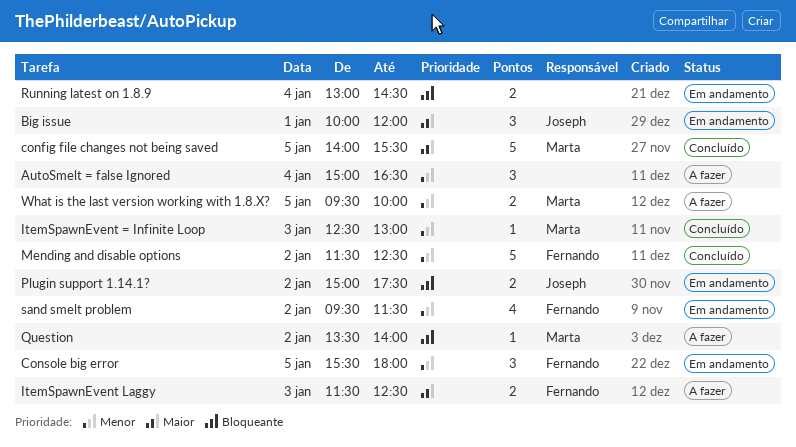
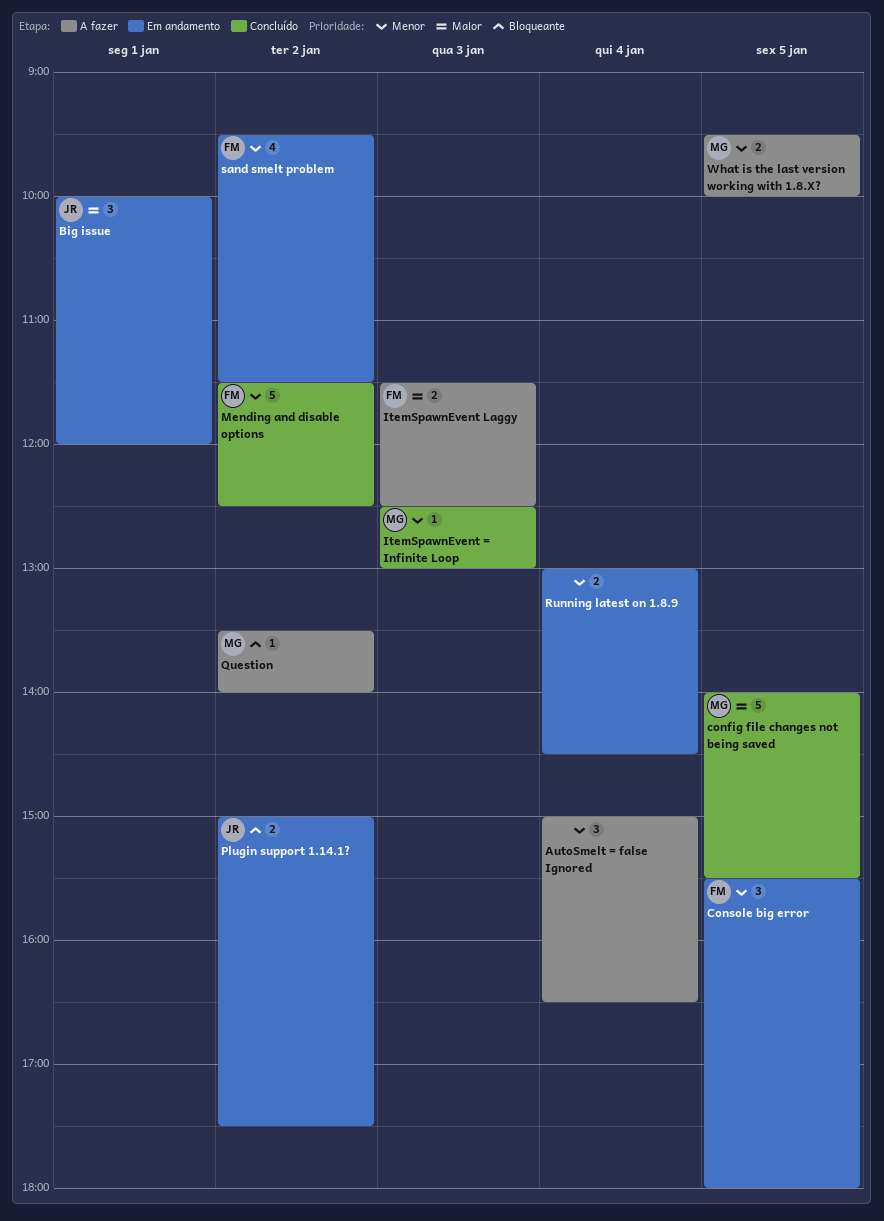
Running latest on 1.8.9, priority: Bloqueante -> Menor

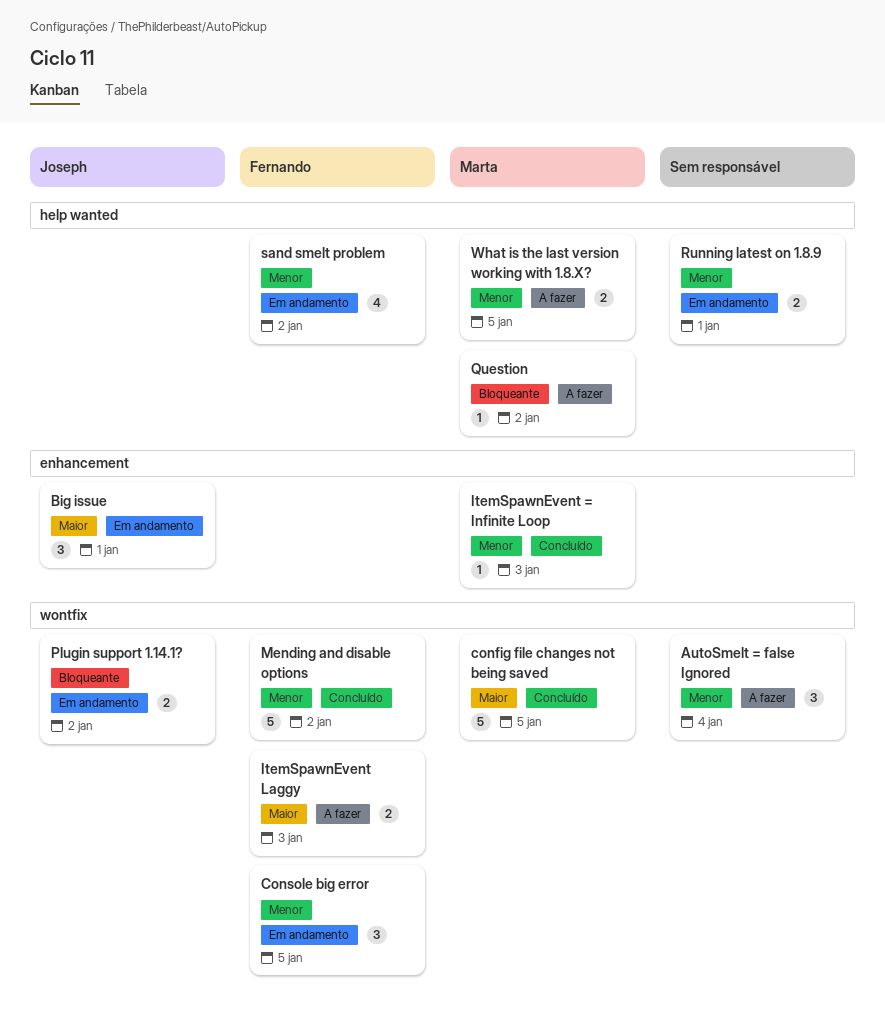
Running latest on 1.8.9, day: Jan 4 -> Jan 1

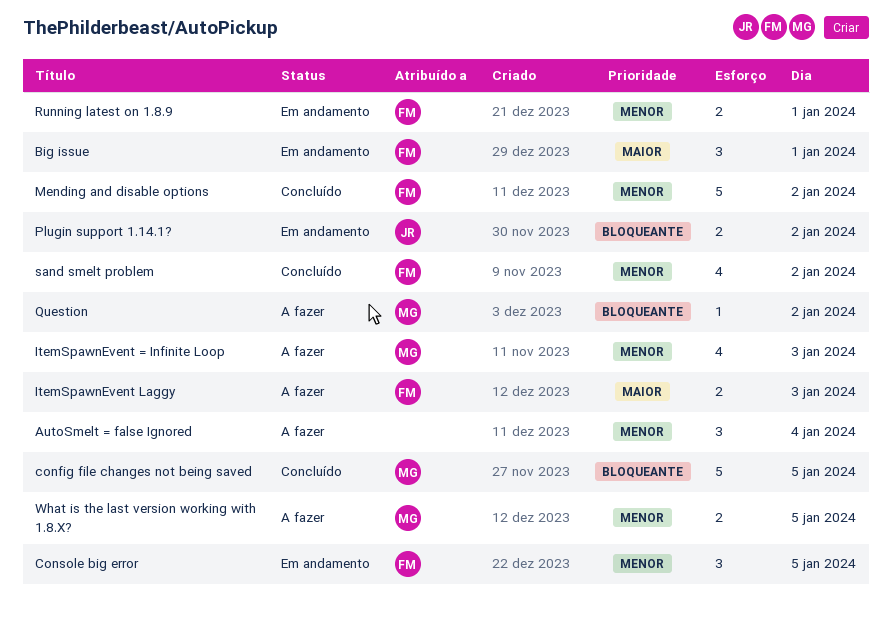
Big issue, owner: Joseph -> Fernando
config file changes not being saved, priority: Maior -> Bloqueante
ItemSpawnEvent = Infinite Loop, status: Concluído -> A fazer
ItemSpawnEvent = Infinite Loop, estimate: 1 -> 4
Running latest on 1.8.9, owner: none -> Fernando
sand smelt problem, status: Em andamento -> Concluído

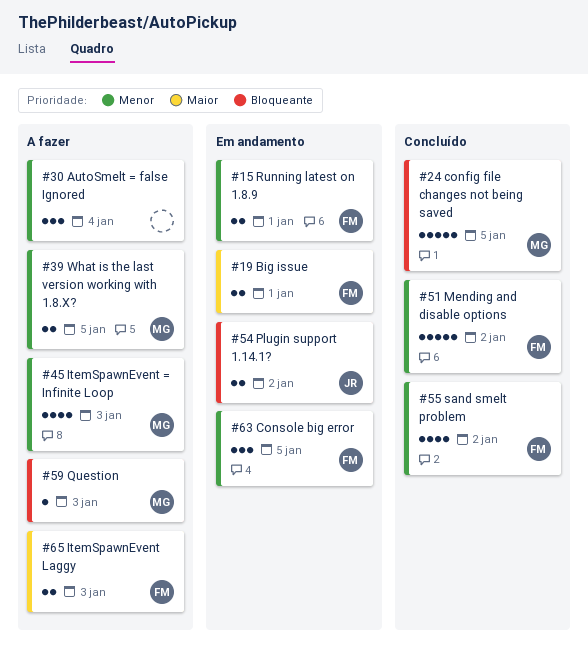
Big issue, estimate: 3 -> 2
Question, day: Jan 2 -> Jan 3

